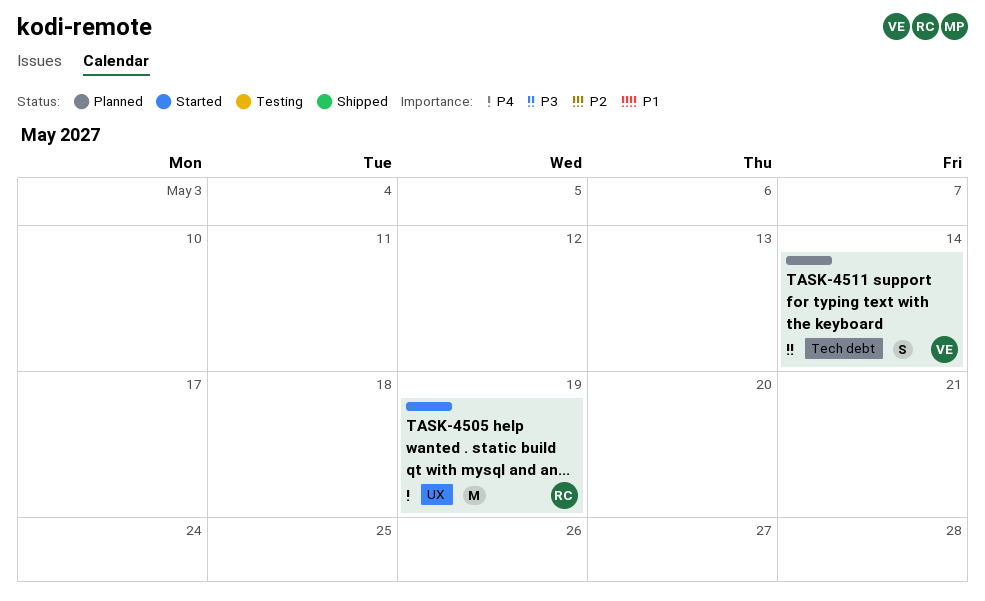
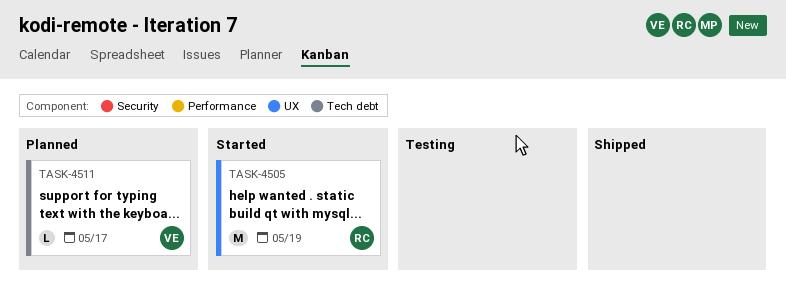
TASK-4511, estimate: S -> L
TASK-4511, due: May 14 -> May 17

